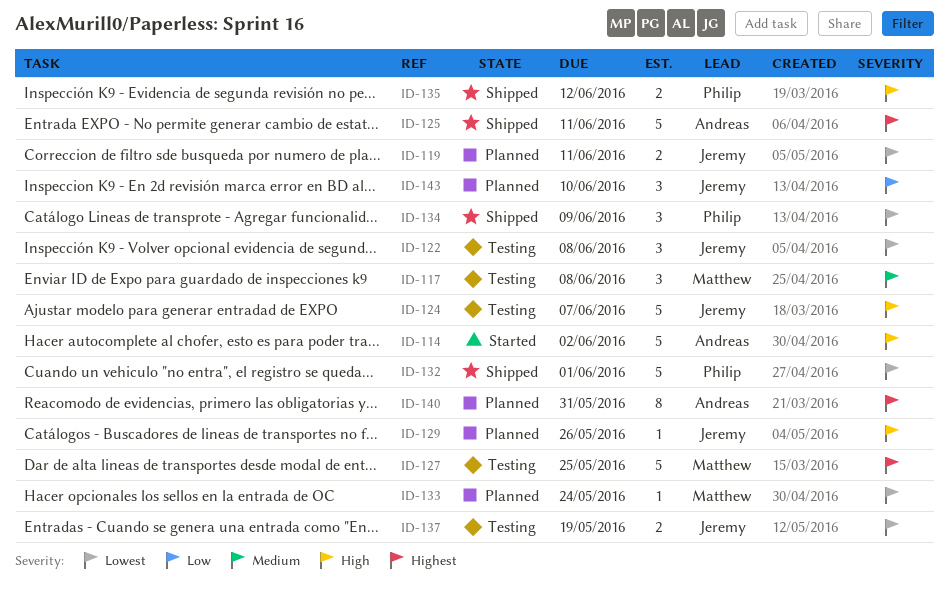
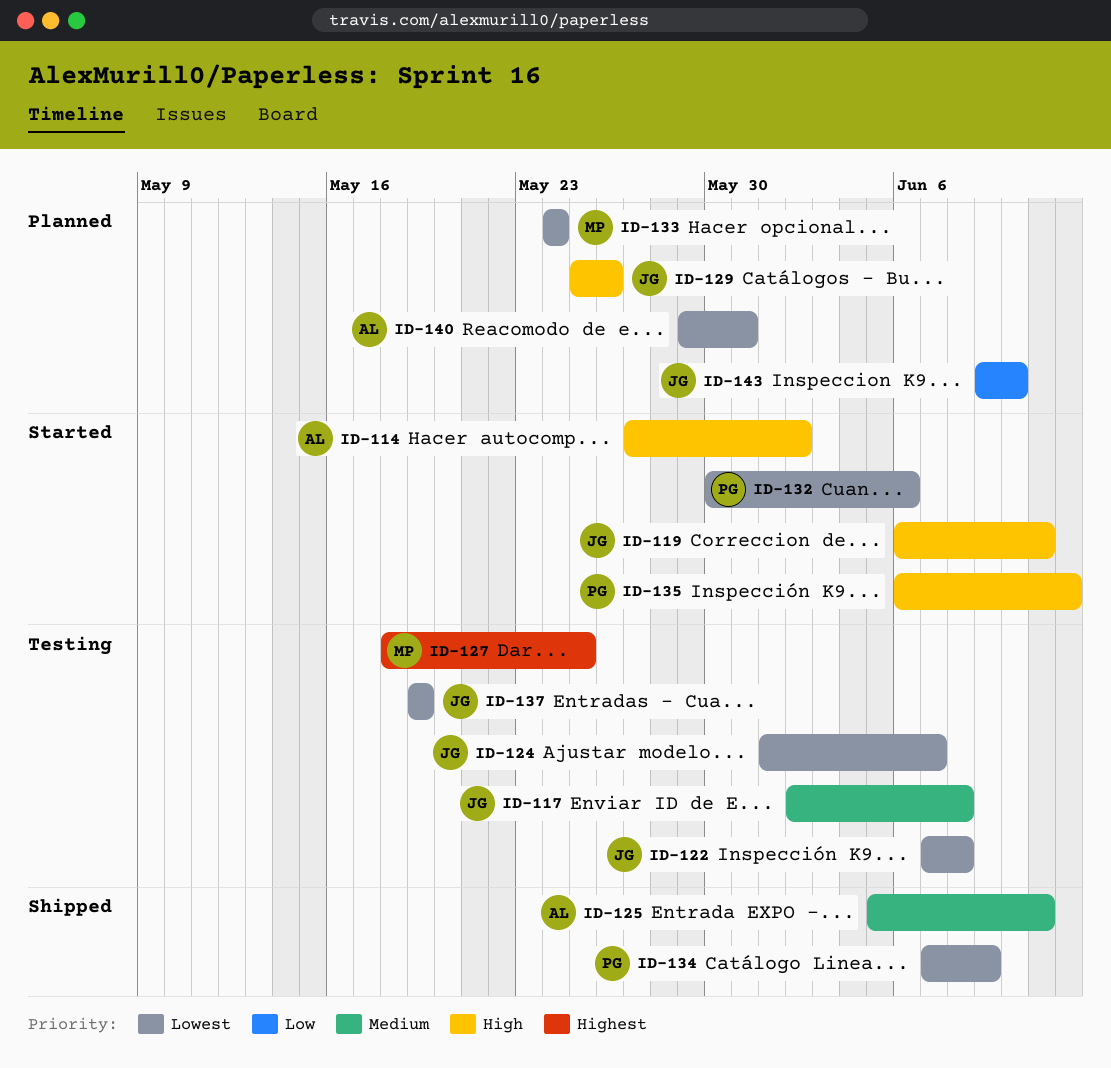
ID-117, owner: Matthew -> Jeremy
ID-119, status: Planned -> Started
ID-119, priority: Lowest -> High
ID-124, priority: High -> Lowest
ID-125, priority: Highest -> Medium
ID-132, status: Shipped -> Started
ID-132, due: Jun 1 -> Jun 6
ID-135, status: Shipped -> Started
ID-140, priority: Highest -> Lowest

